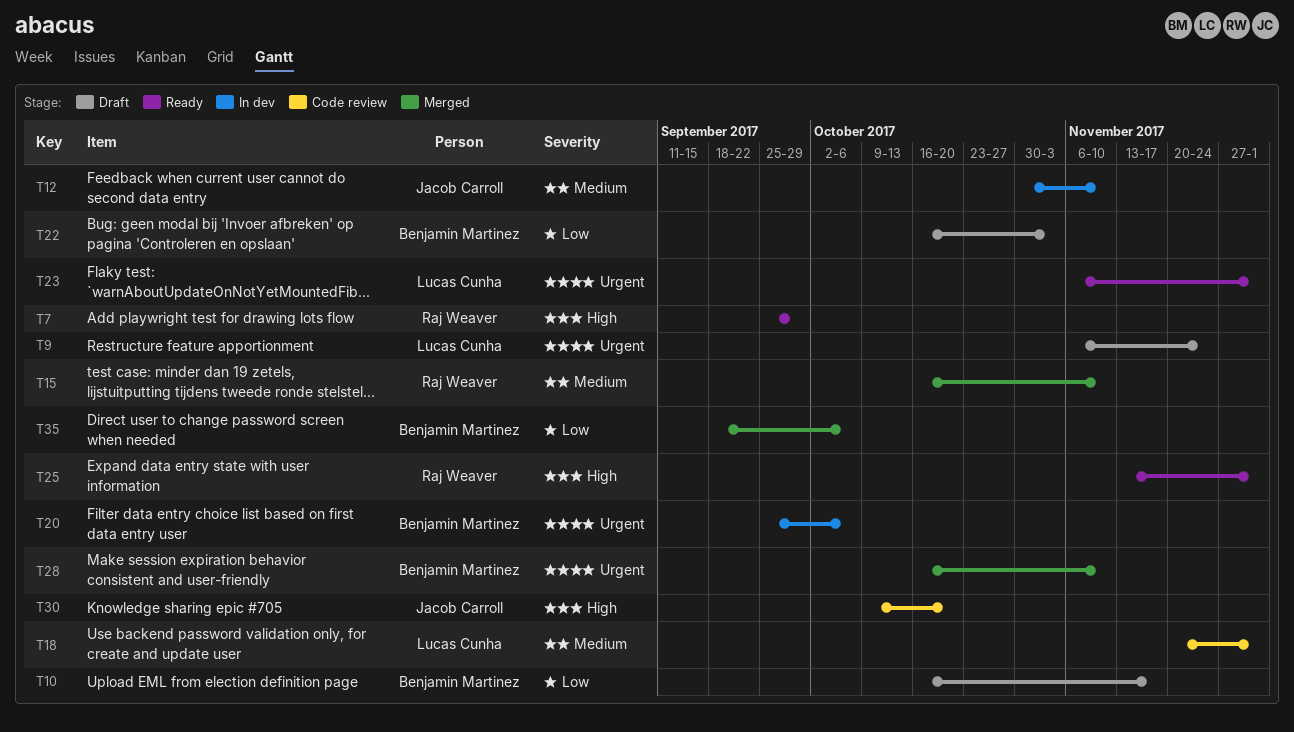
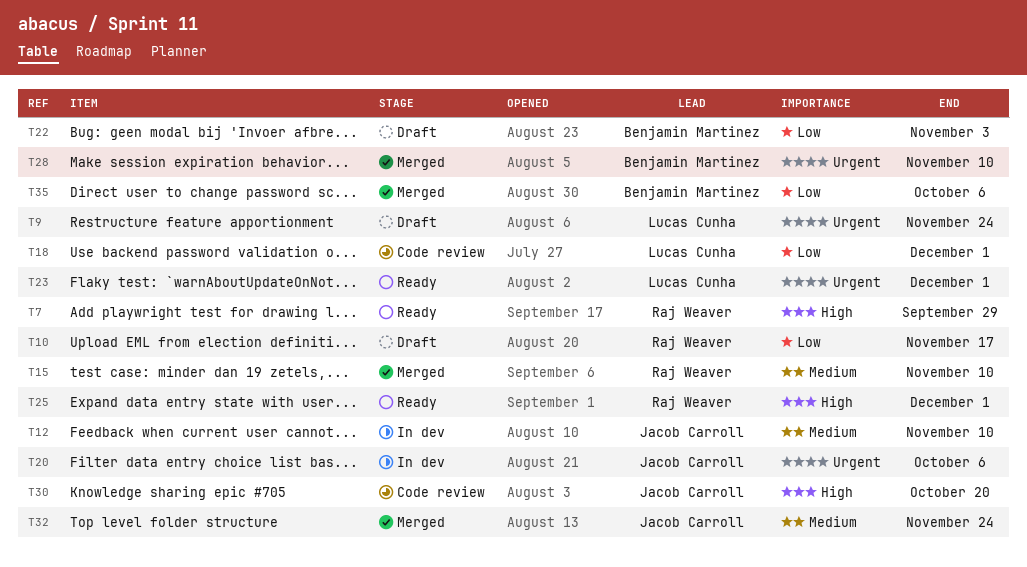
T10, owner: Benjamin Martinez -> Raj Weaver
T18, priority: Medium -> Low
T20, owner: Benjamin Martinez -> Jacob Carroll
T32: none -> present

